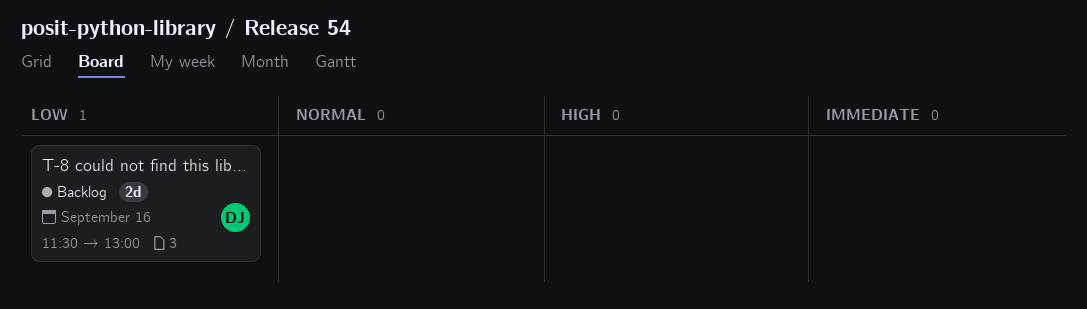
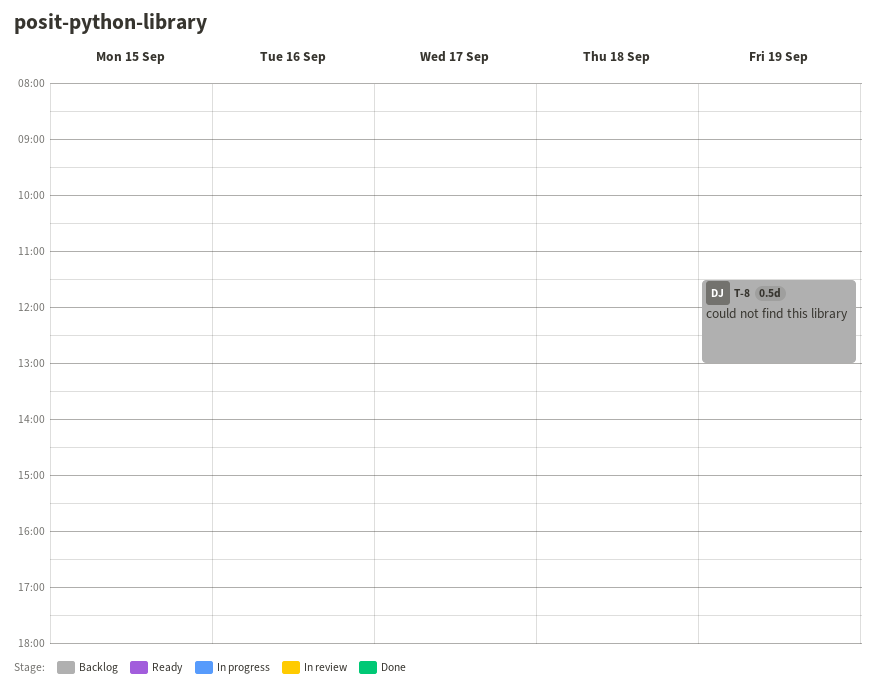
T-8, estimate: 2d -> 0.5d
T-8, day: Sep 16 -> Sep 19

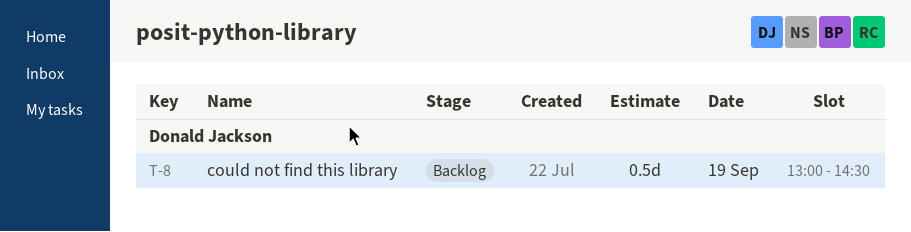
T-8, begins: 11:30 -> 13:00
T-8, ends: 13:00 -> 14:30

